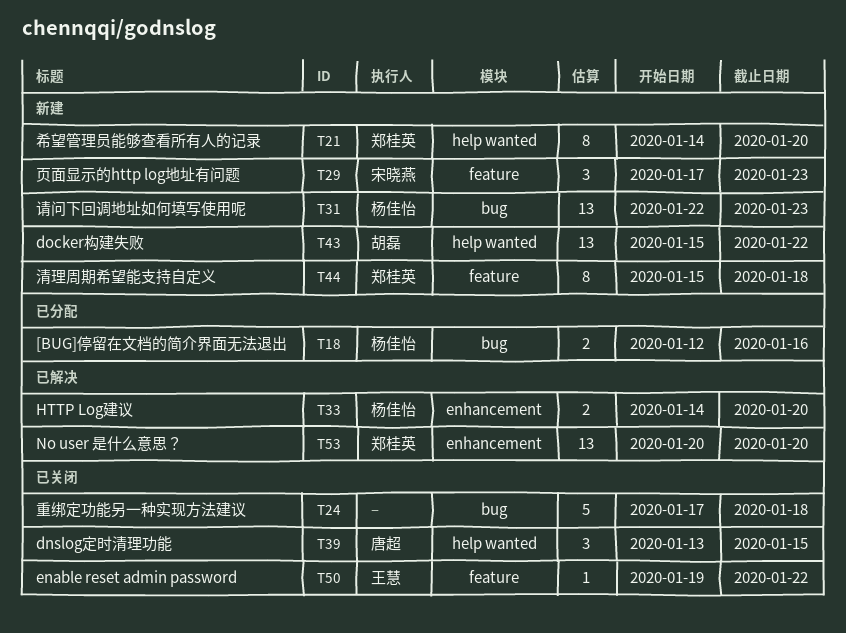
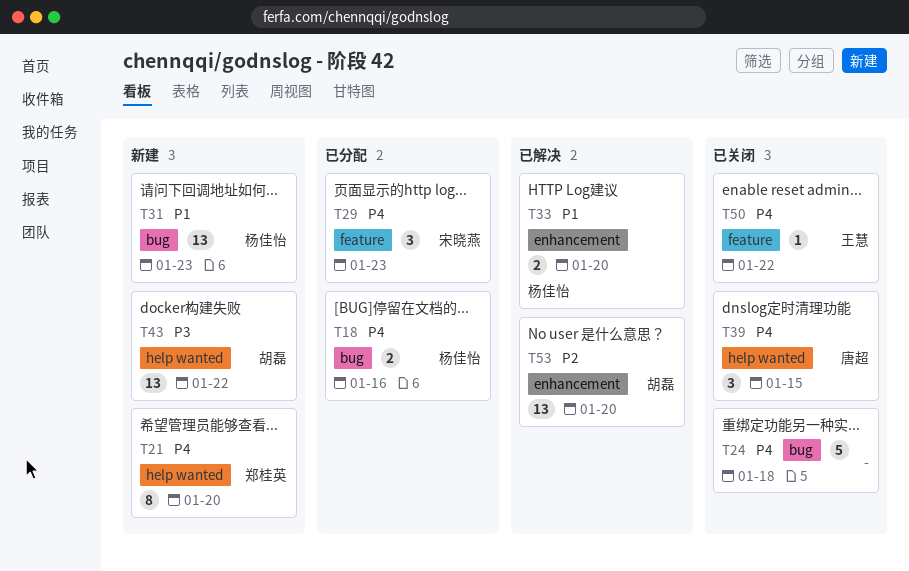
T29, status: 新建 -> 已分配
T44: present -> none
T53, owner: 郑桂英 -> 胡磊

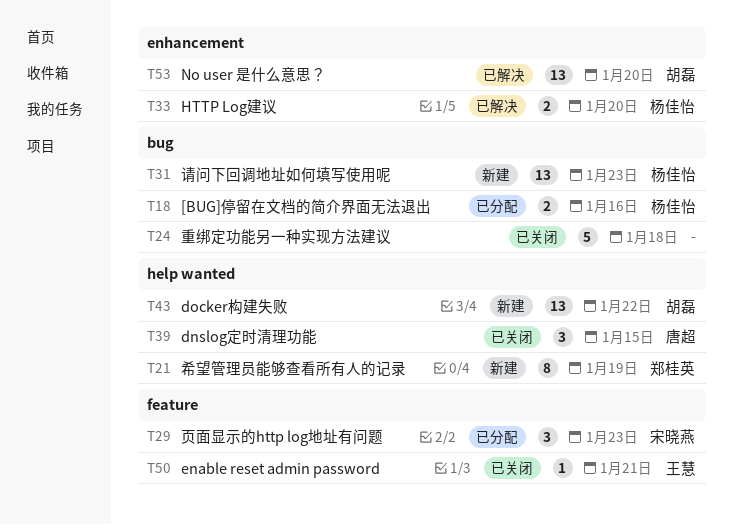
T21, due: Jan 20 -> Jan 19
T50, due: Jan 22 -> Jan 21

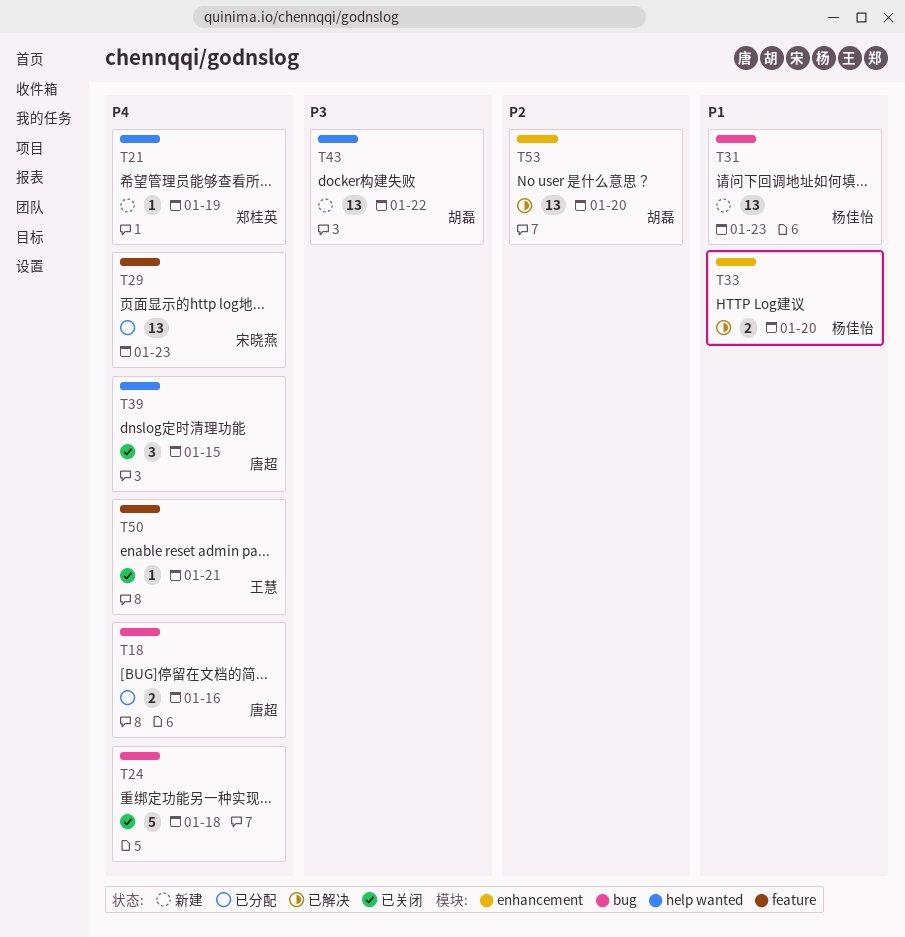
T18, owner: 杨佳怡 -> 唐超
T21, estimate: 8 -> 1
T29, estimate: 3 -> 13

